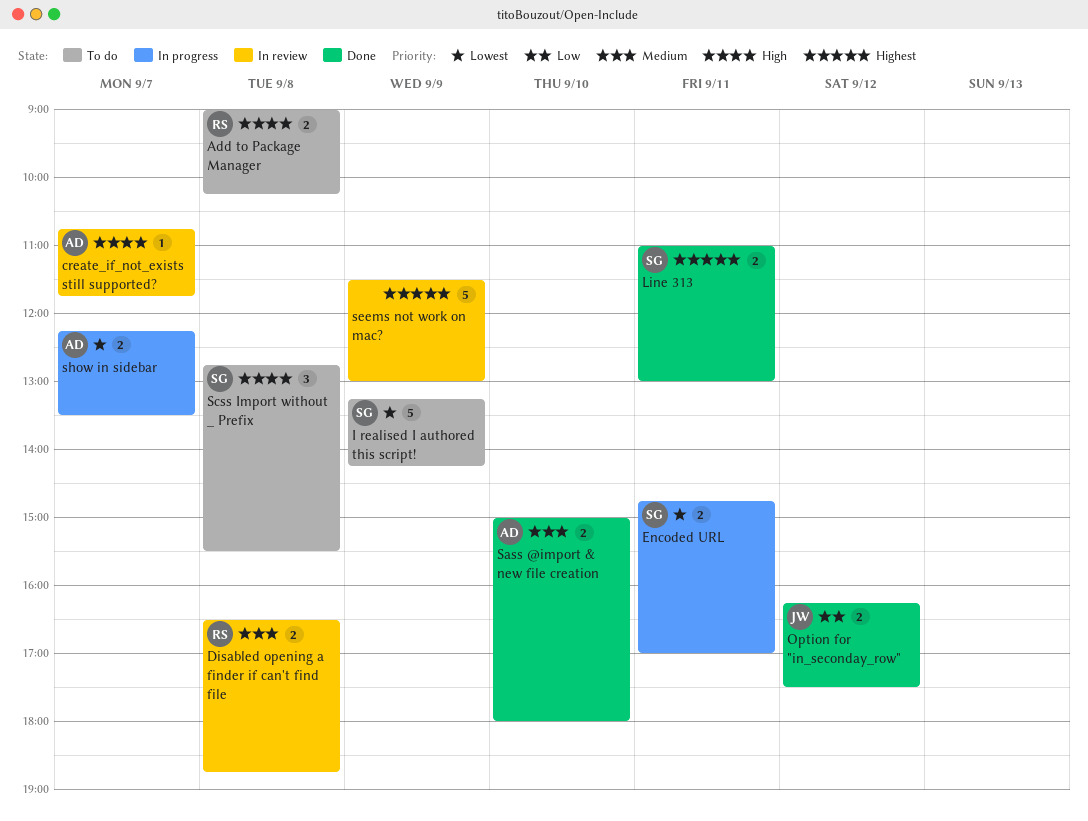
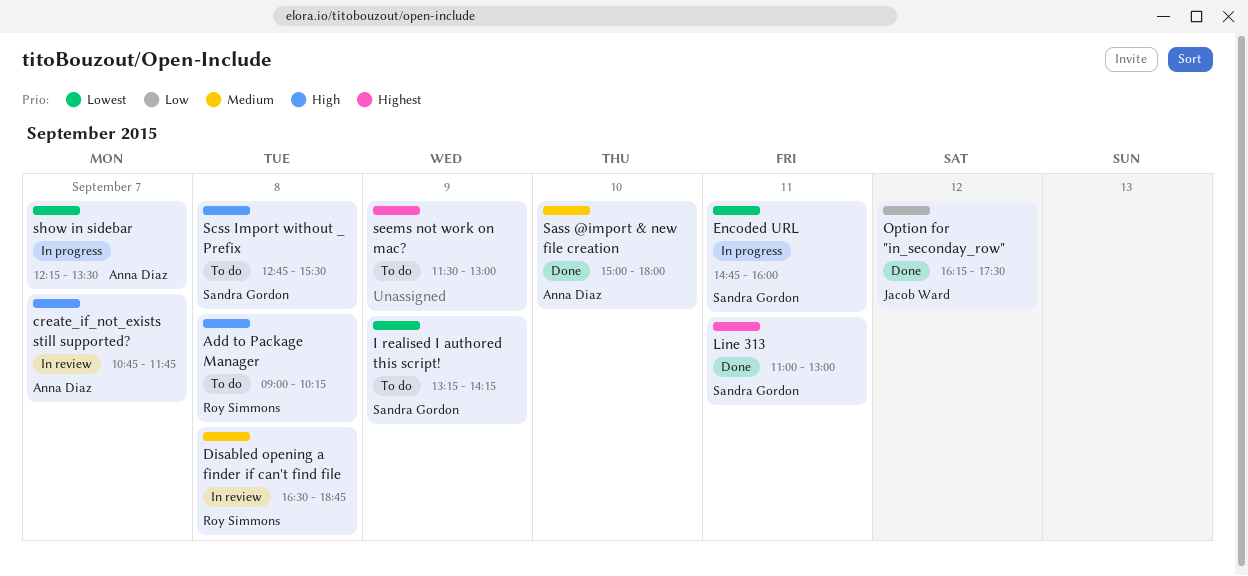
Encoded URL, ends: 17:00 -> 16:00
seems not work on mac?, status: In review -> To do

